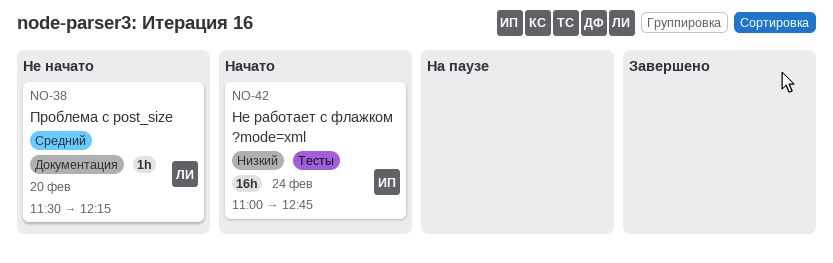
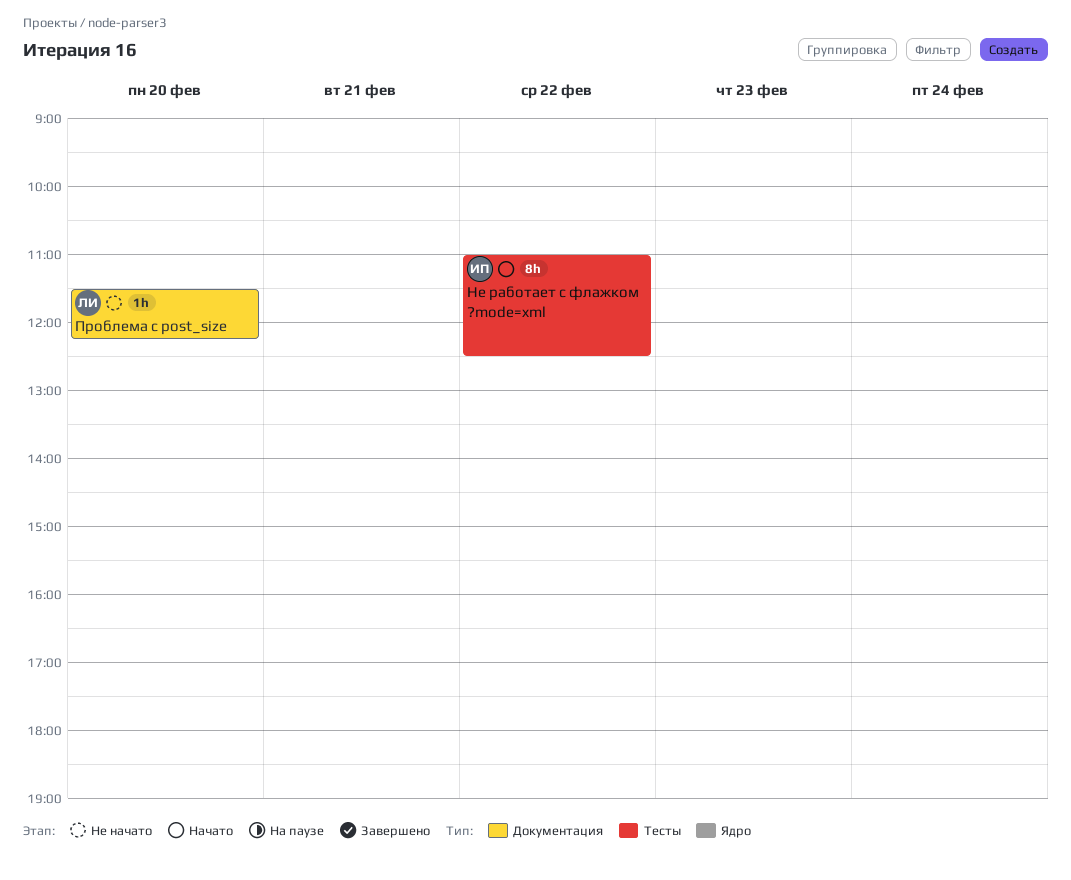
Не работает с флажком ?mode=xml, estimate: 16h -> 8h
Не работает с флажком ?mode=xml, day: Feb 24 -> Feb 22
Не работает с флажком ?mode=xml, ends: 12:45 -> 12:30

